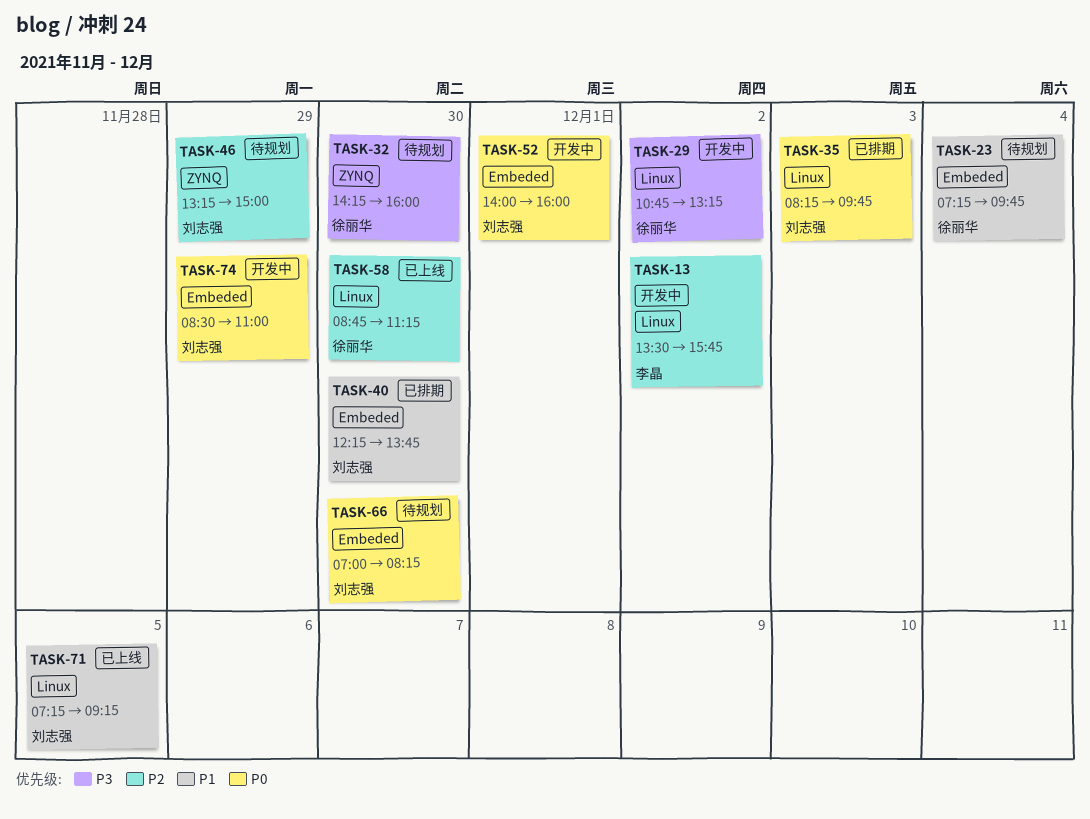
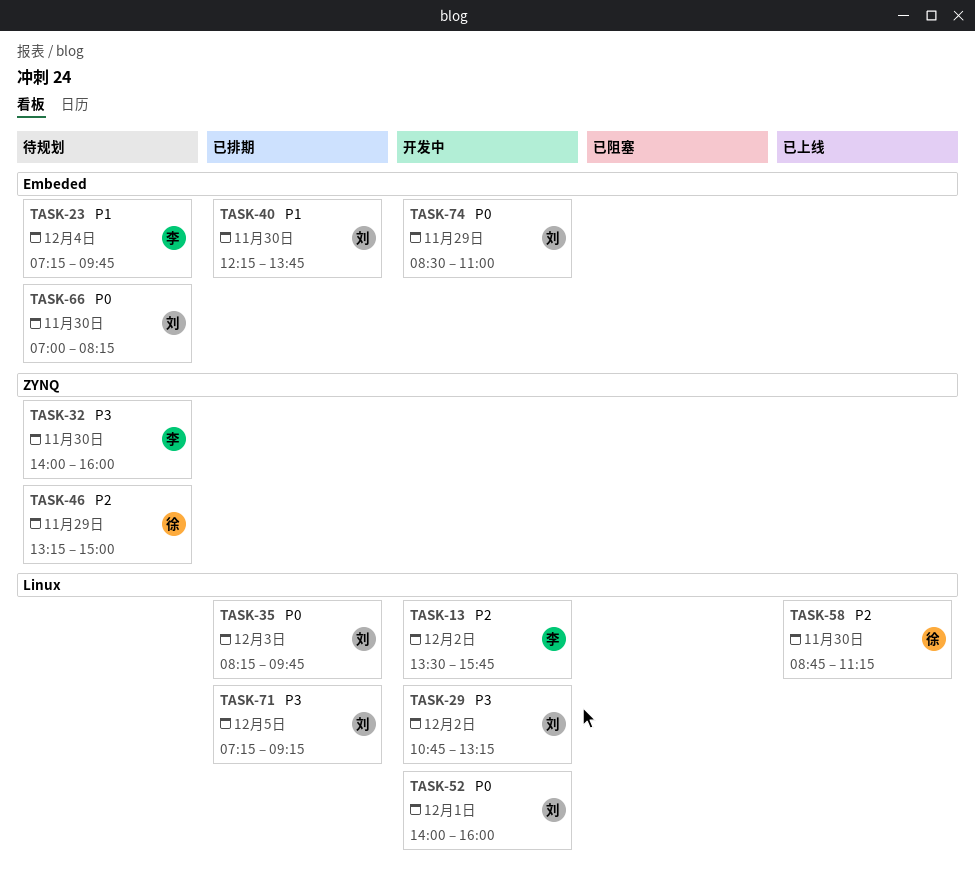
TASK-23, owner: 徐丽华 -> 李晶
TASK-29, owner: 徐丽华 -> 刘志强
TASK-32, owner: 徐丽华 -> 李晶
TASK-32, begins: 14:15 -> 14:00
TASK-46, owner: 刘志强 -> 徐丽华
TASK-52, label: Embeded -> Linux
TASK-71, status: 已上线 -> 已排期
TASK-71, priority: P1 -> P3

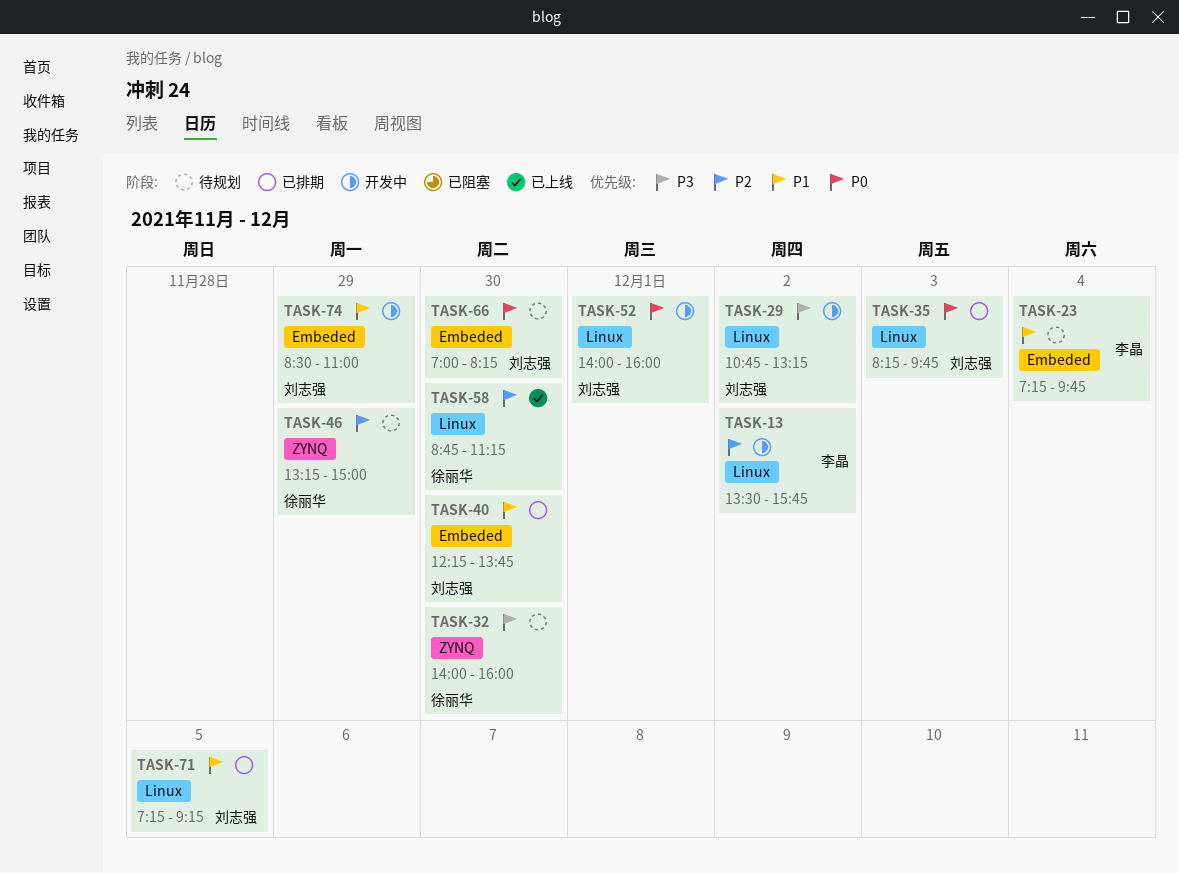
TASK-32, owner: 李晶 -> 徐丽华
TASK-71, priority: P3 -> P1
TASK-74, priority: P0 -> P1

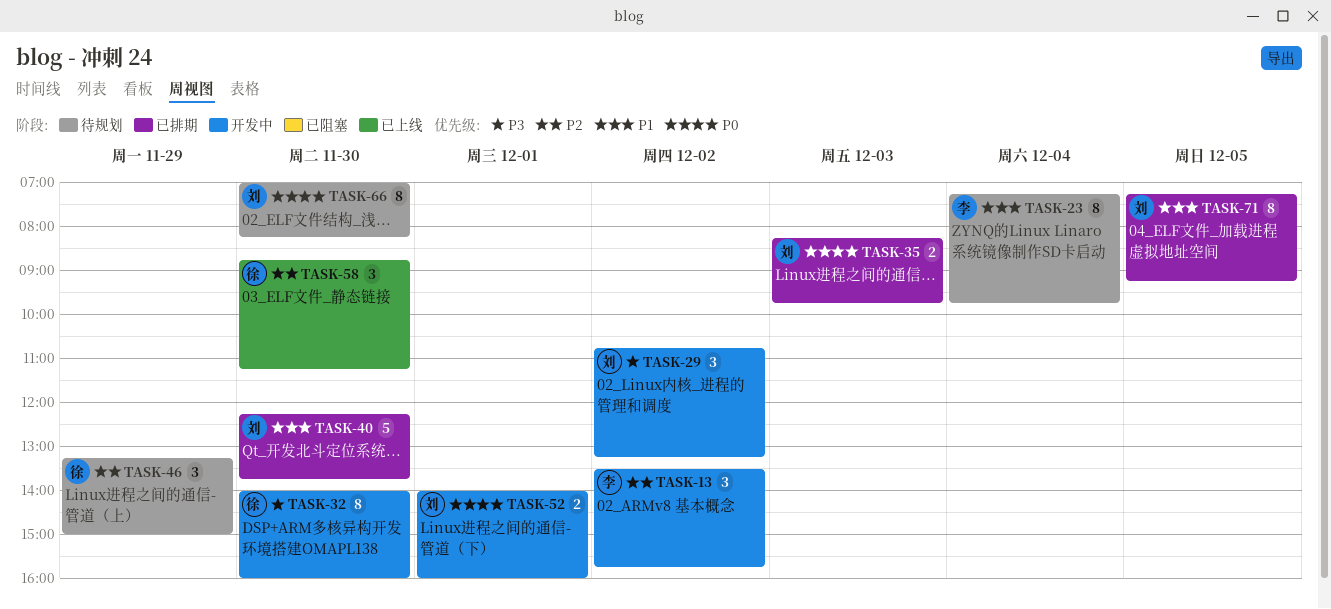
TASK-32, status: 待规划 -> 开发中
TASK-74: present -> none

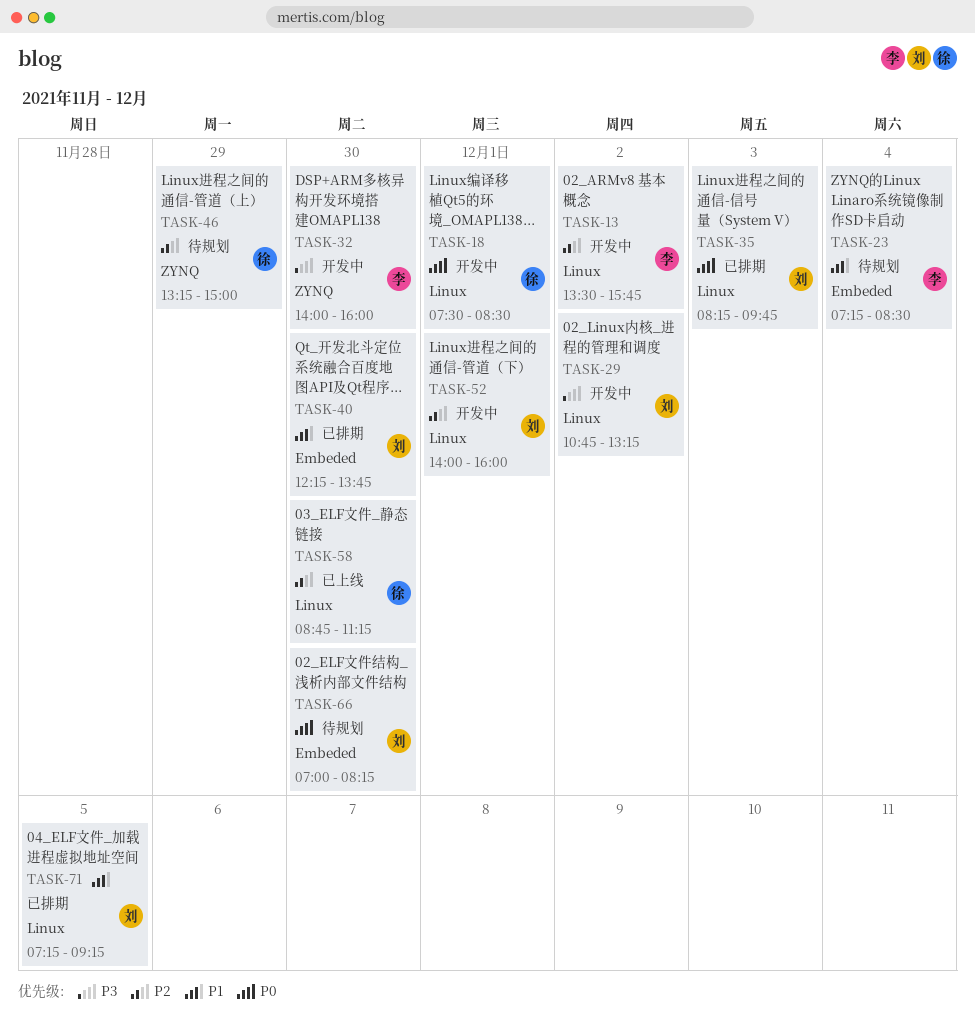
TASK-18: none -> present
TASK-23, ends: 09:45 -> 08:30
TASK-32, owner: 徐 -> 李
TASK-52, priority: P0 -> P2

